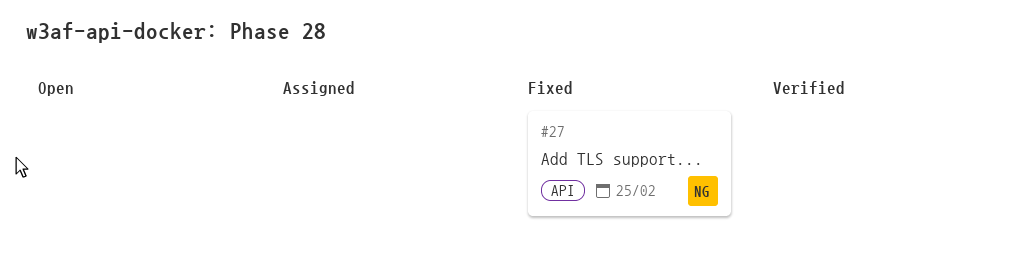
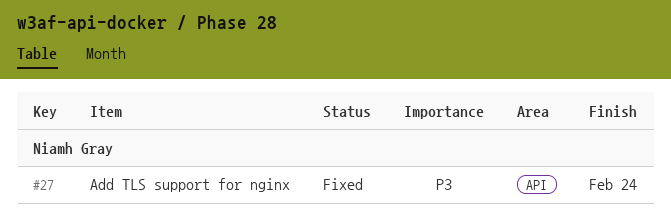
#27, due: Feb 25 -> Feb 24

